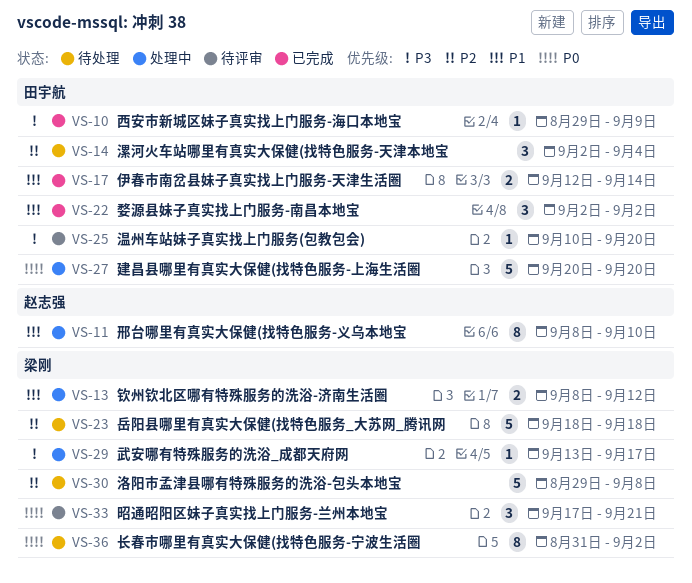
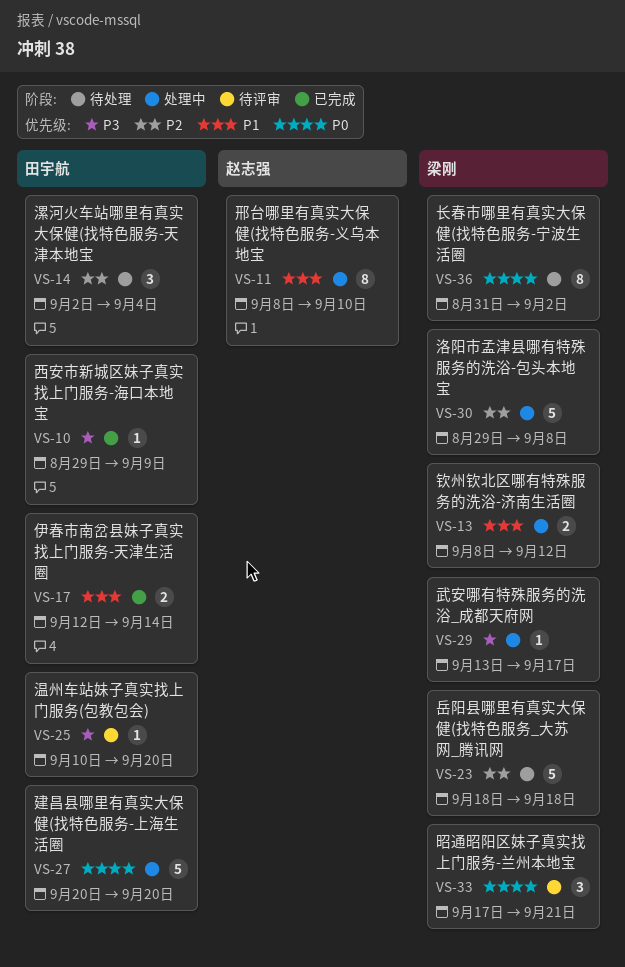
VS-22: present -> none
VS-30, status: 待处理 -> 处理中

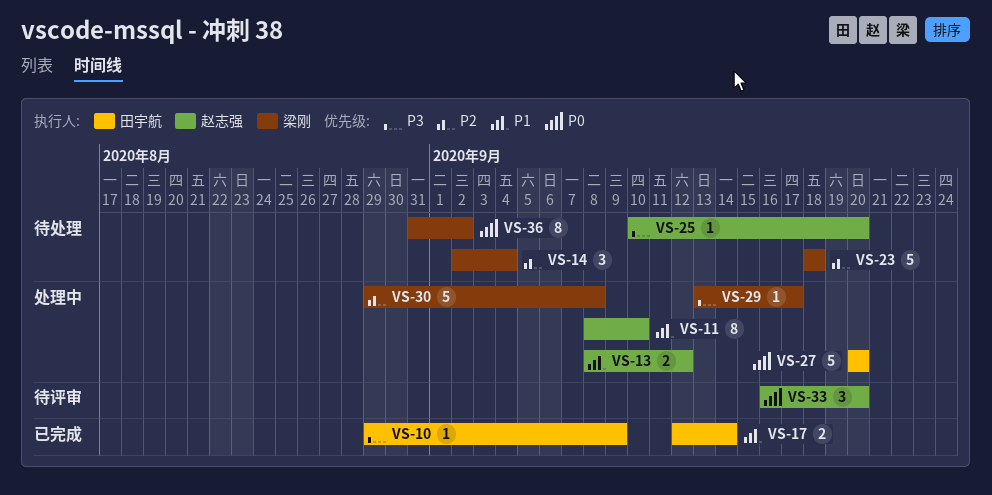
VS-13, owner: 梁刚 -> 赵志强
VS-14, owner: 田宇航 -> 梁刚
VS-25, status: 待评审 -> 待处理
VS-25, owner: 田宇航 -> 赵志强
VS-33, owner: 梁刚 -> 赵志强
VS-33, start: Sep 17 -> Sep 16
VS-33, due: Sep 21 -> Sep 20

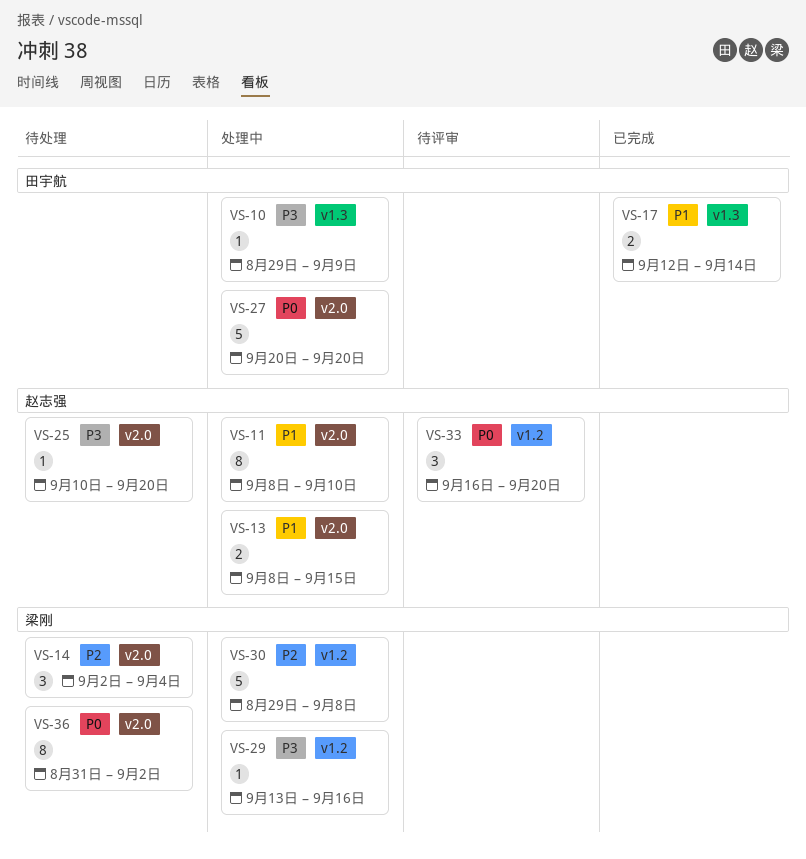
VS-10, status: 已完成 -> 处理中
VS-13, due: Sep 12 -> Sep 15
VS-23: present -> none
VS-29, due: Sep 17 -> Sep 16

